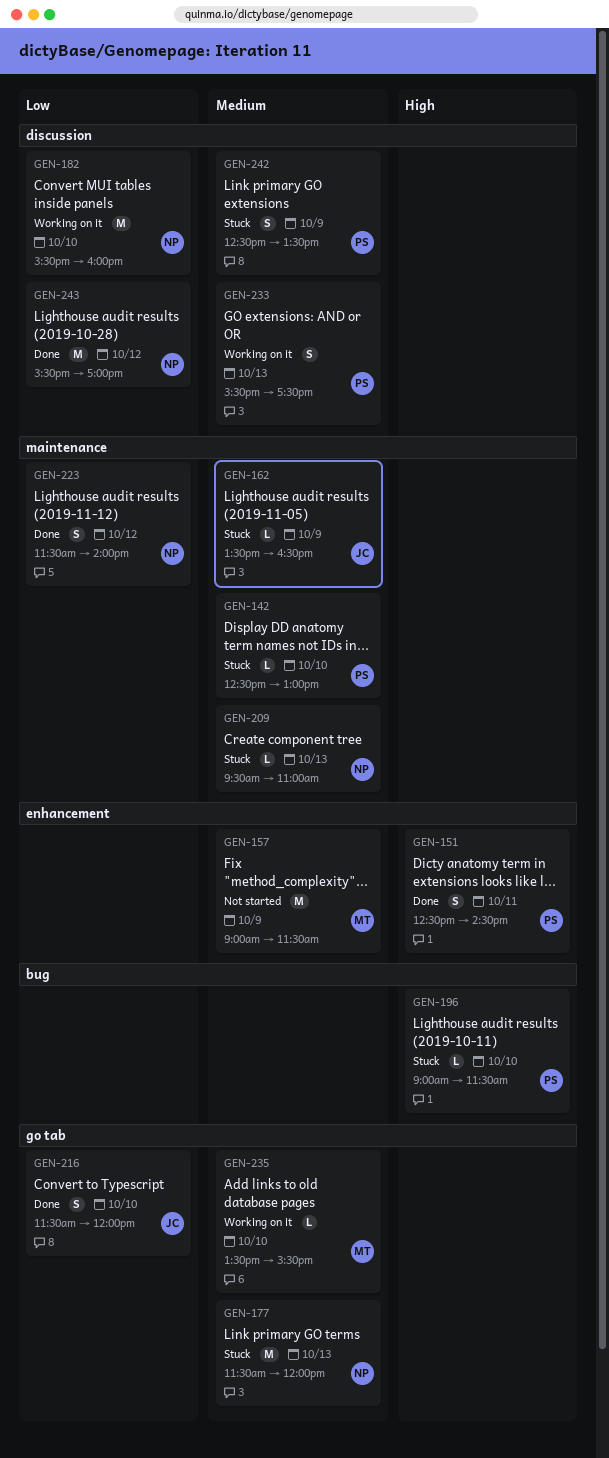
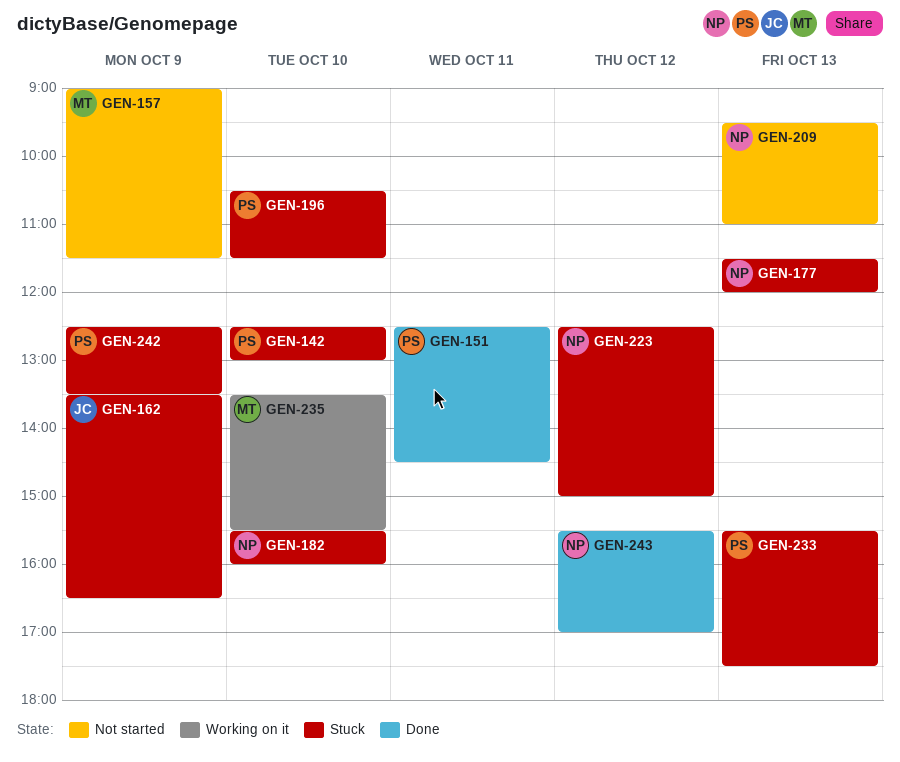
GEN-182, status: Working on it -> Stuck
GEN-196, begins: 09:00 -> 10:30
GEN-209, status: Stuck -> Not started
GEN-216: present -> none
GEN-223, status: Done -> Stuck
GEN-223, begins: 11:30 -> 12:30
GEN-223, ends: 14:00 -> 15:00
GEN-233, status: Working on it -> Stuck

